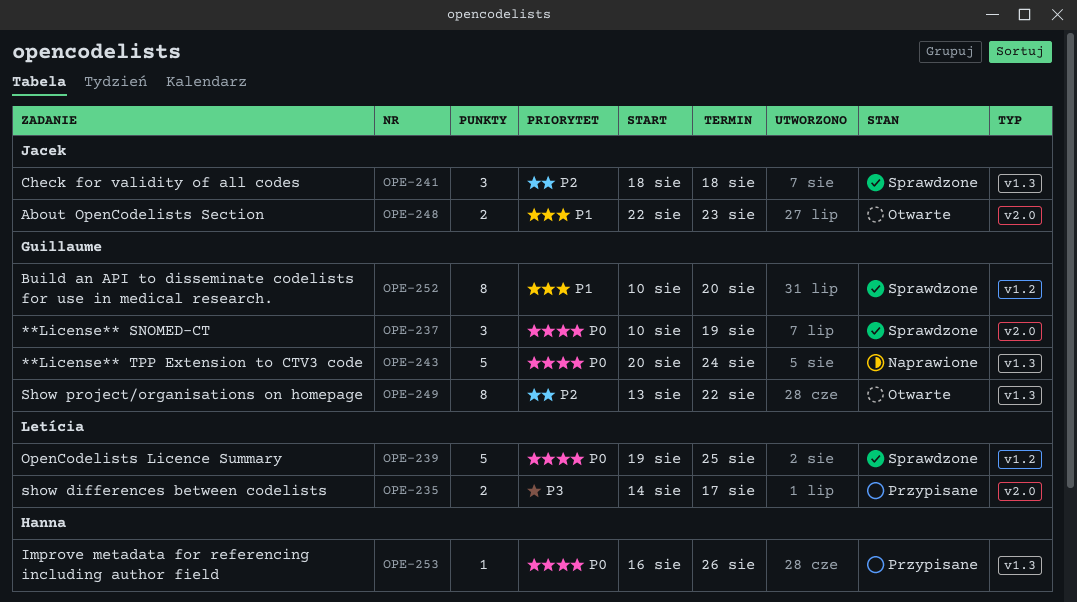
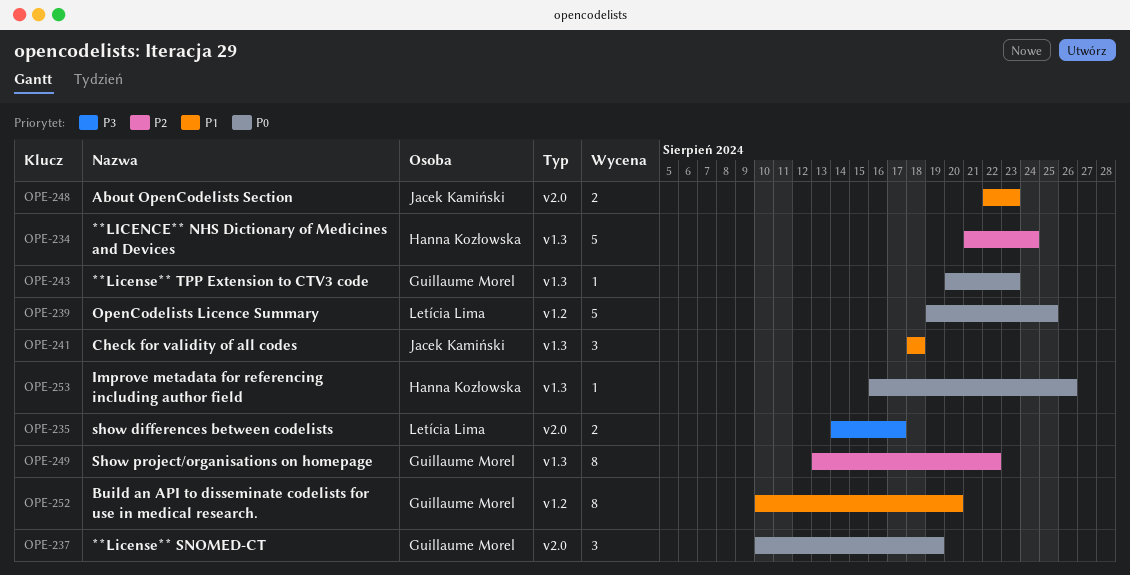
OPE-234: none -> present
OPE-241, priority: P2 -> P1
OPE-243, estimate: 5 -> 1
OPE-243, due: Aug 24 -> Aug 23

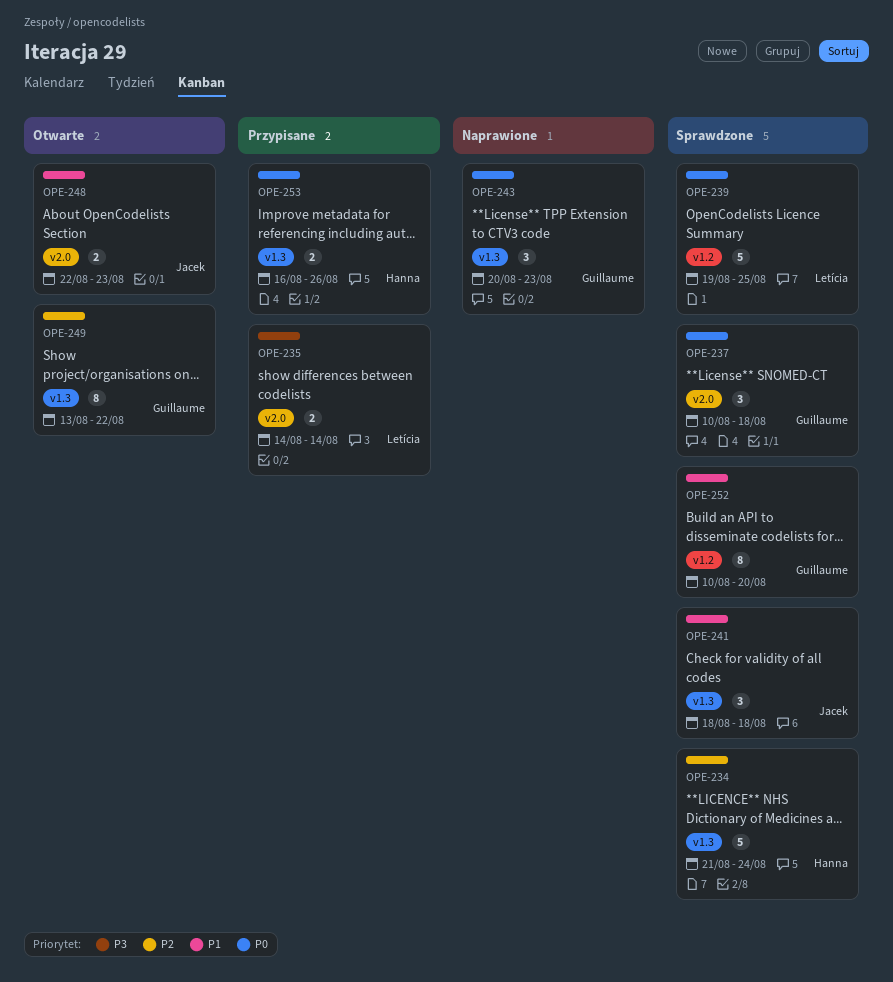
OPE-235, due: Aug 17 -> Aug 14
OPE-237, due: Aug 19 -> Aug 18
OPE-243, estimate: 1 -> 3
OPE-253, estimate: 1 -> 2

